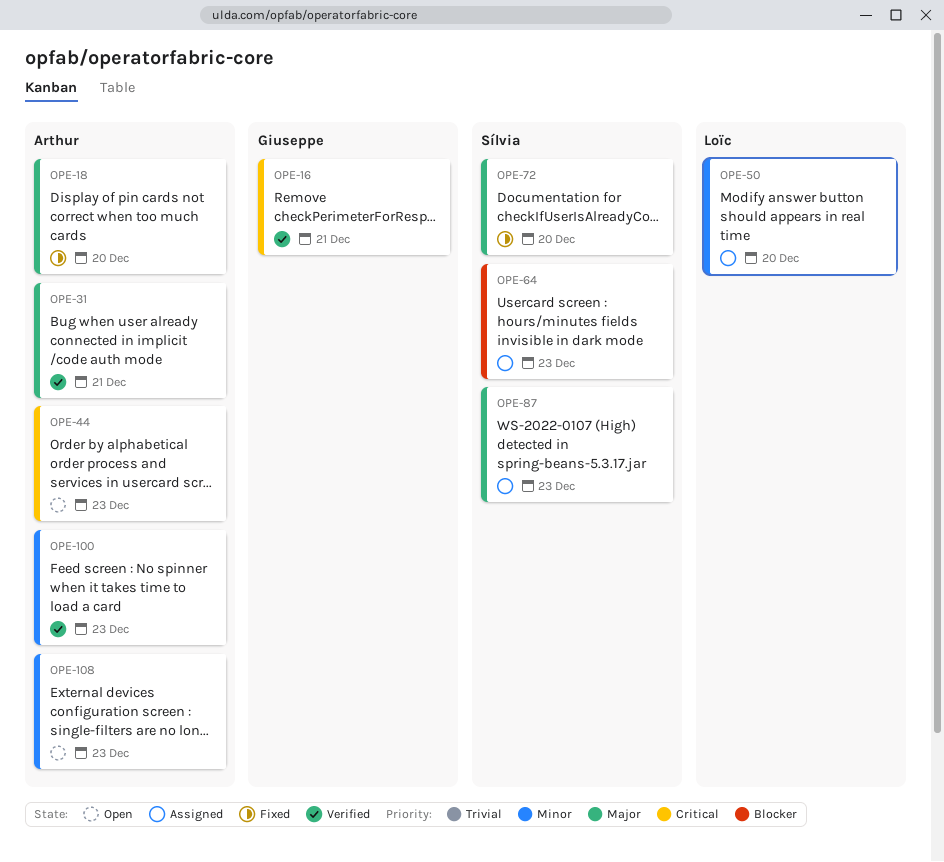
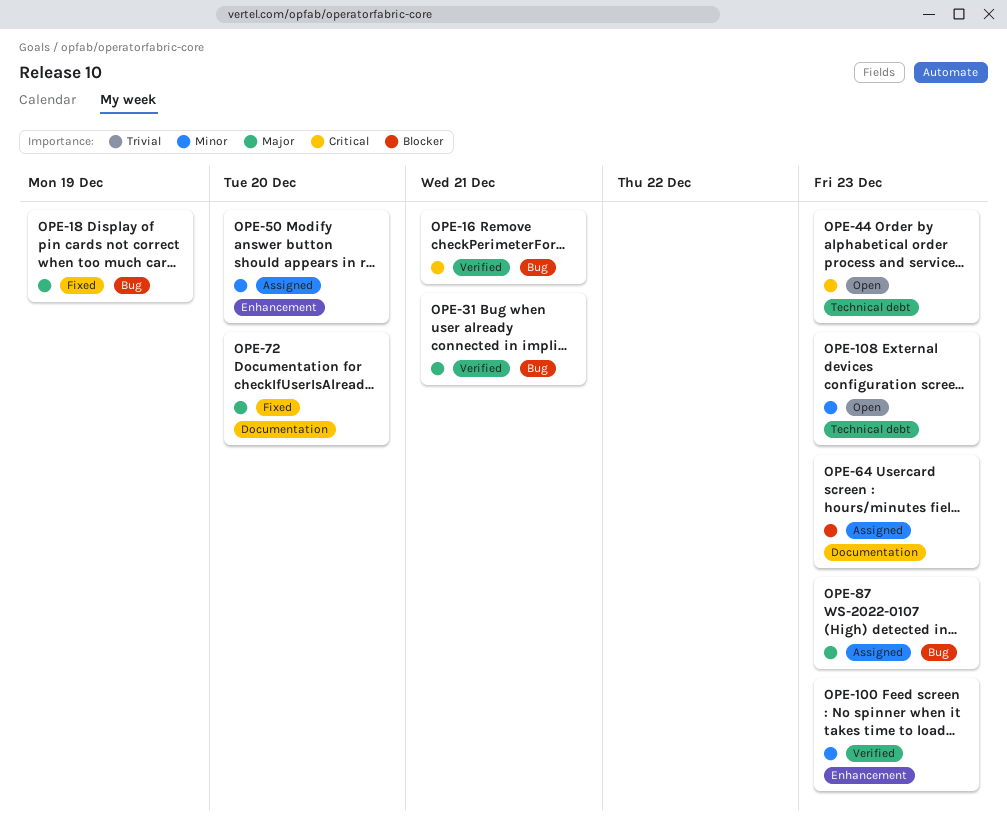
OPE-18, due: Dec 20 -> Dec 19

